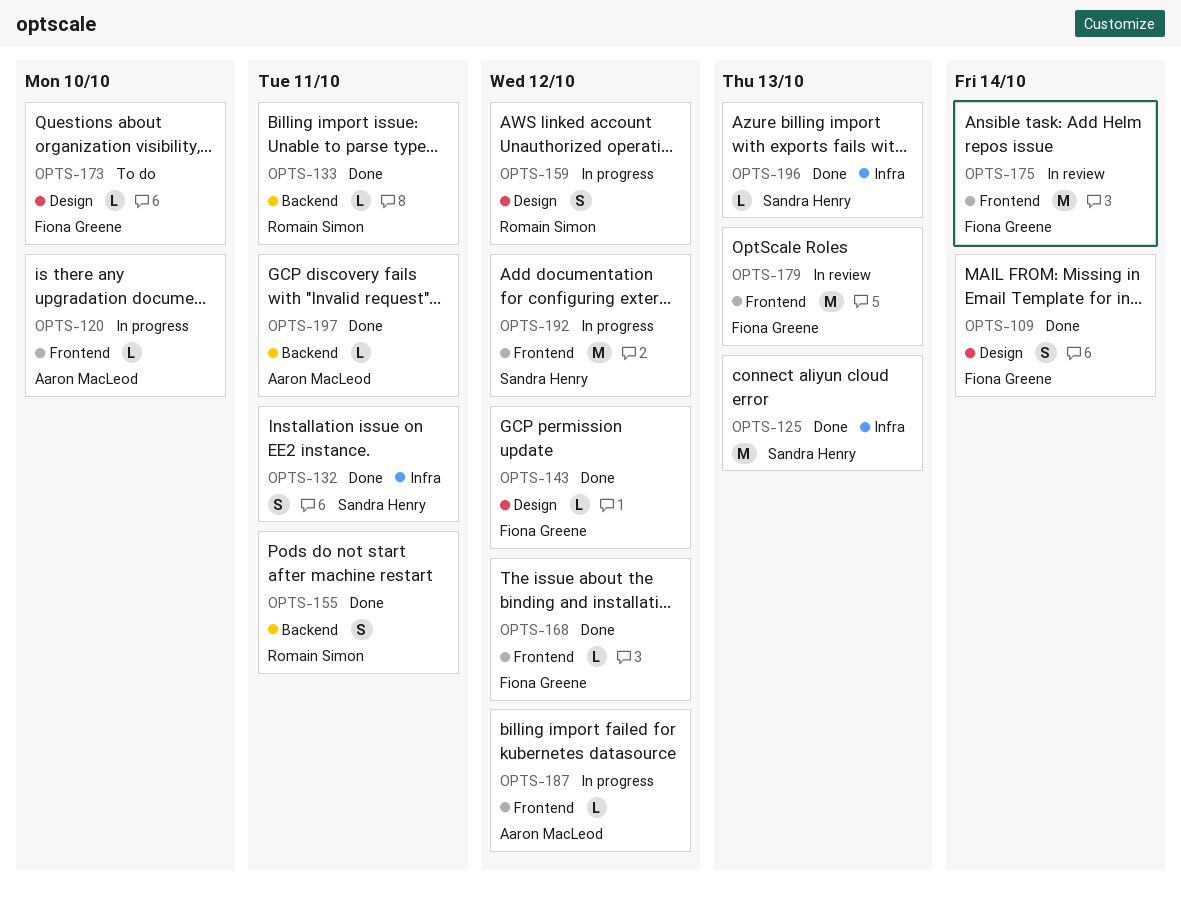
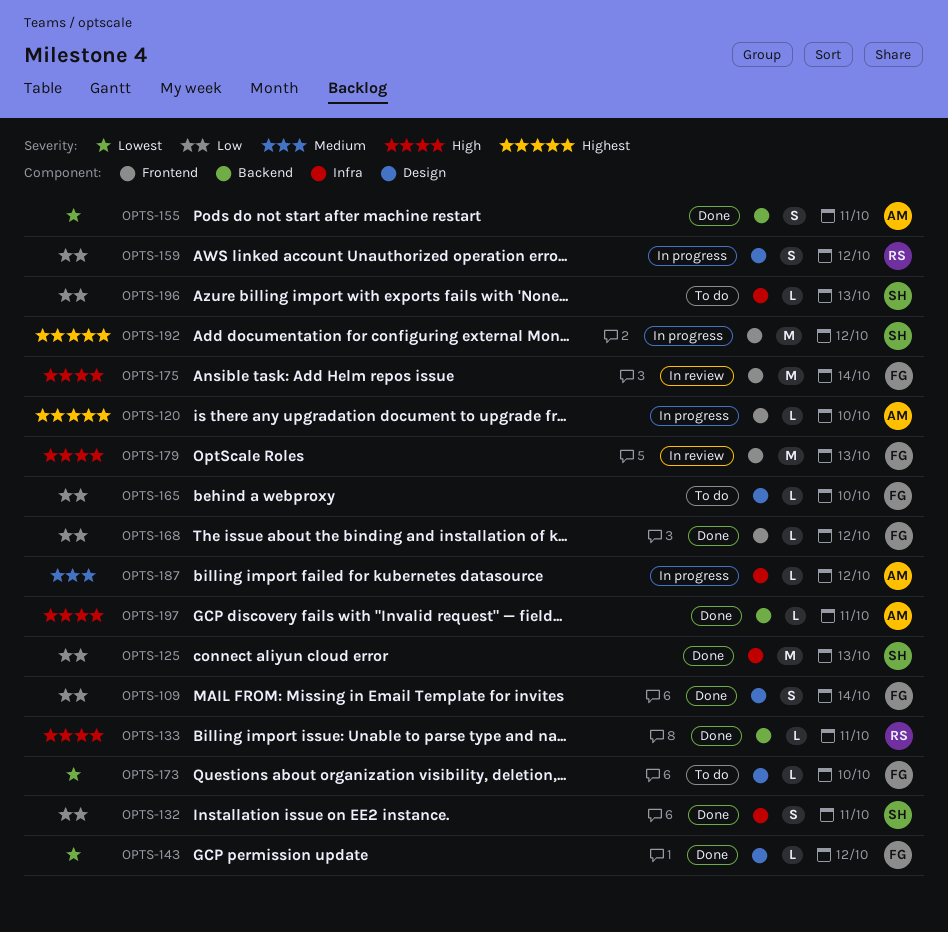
OPTS-155, owner: Romain Simon -> Aaron MacLeod
OPTS-165: none -> present
OPTS-187, label: Frontend -> Infra
OPTS-196, status: Done -> To do

